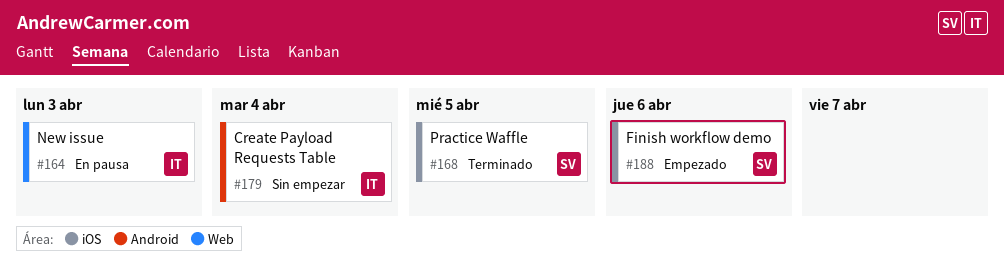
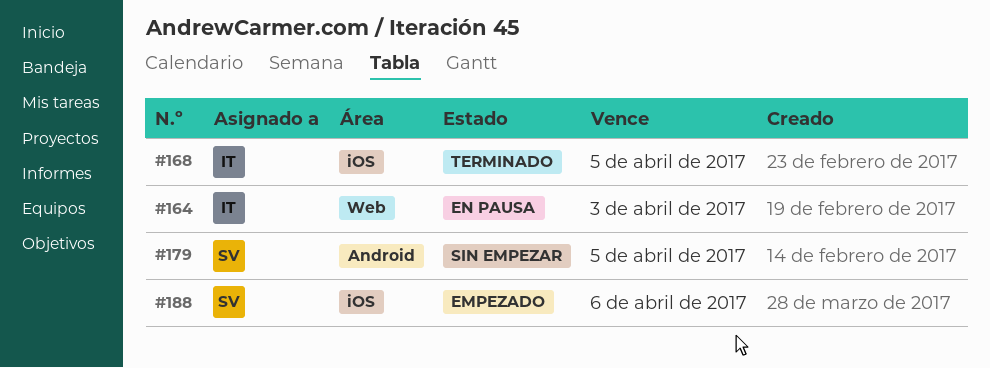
#168, owner: SV -> IT
#179, owner: IT -> SV
#179, due: Apr 4 -> Apr 5

